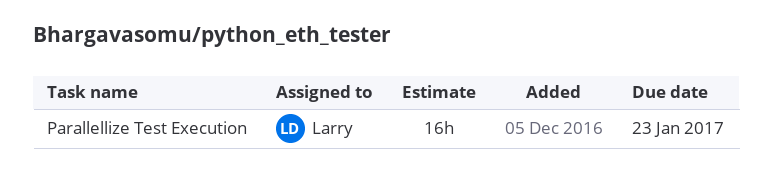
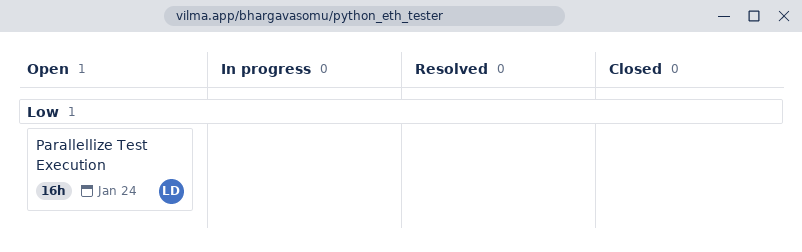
Parallellize Test Execution, due: Jan 23 -> Jan 24

